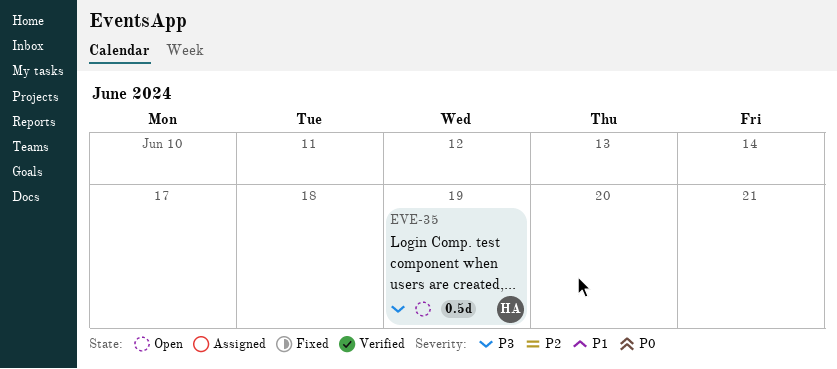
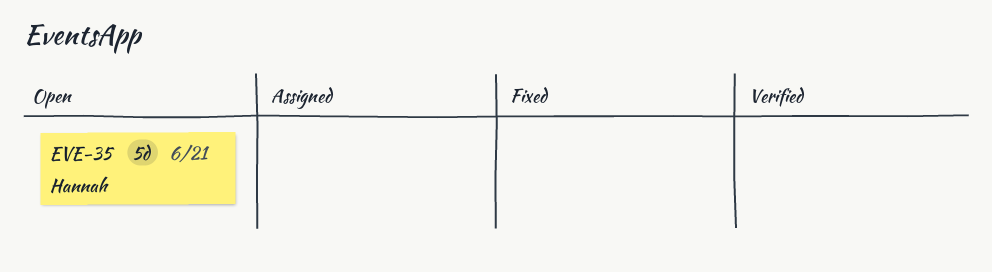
EVE-35, estimate: 0.5d -> 5d
EVE-35, due: Jun 19 -> Jun 21

